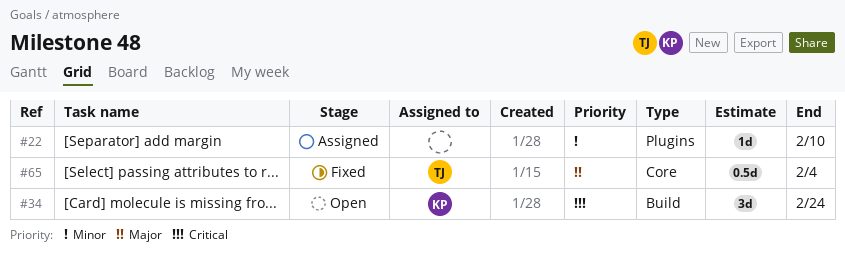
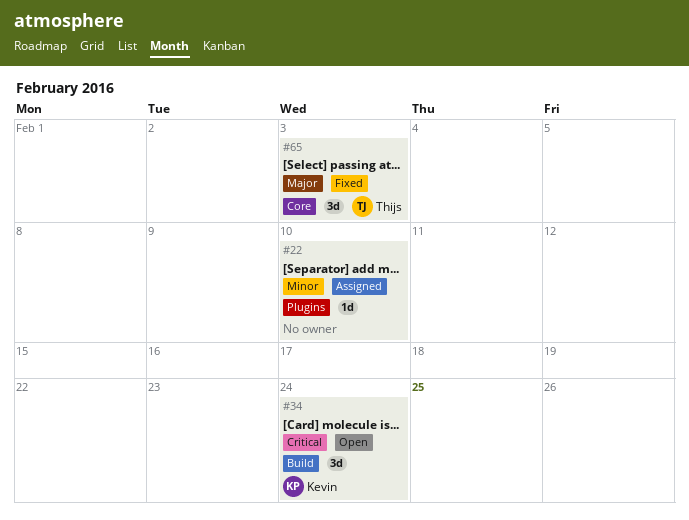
#65, estimate: 0.5d -> 3d
#65, due: Feb 4 -> Feb 3

